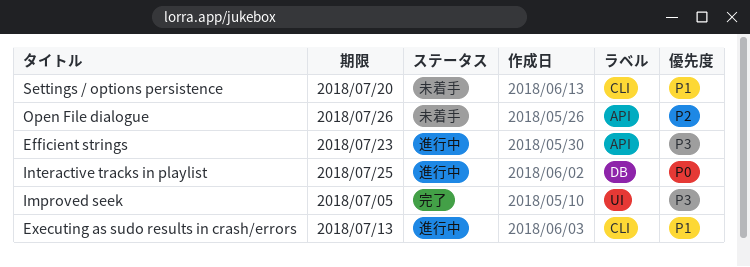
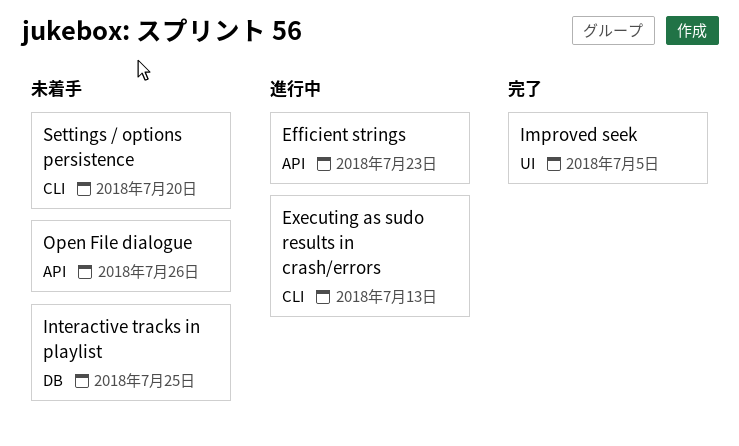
Interactive tracks in playlist, status: 進行中 -> 未着手

